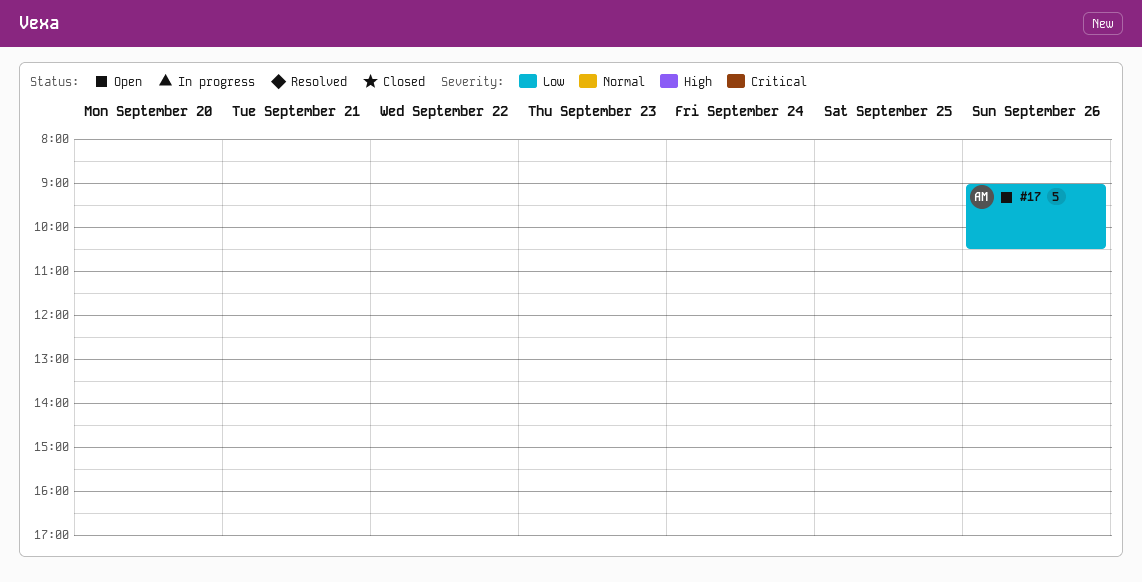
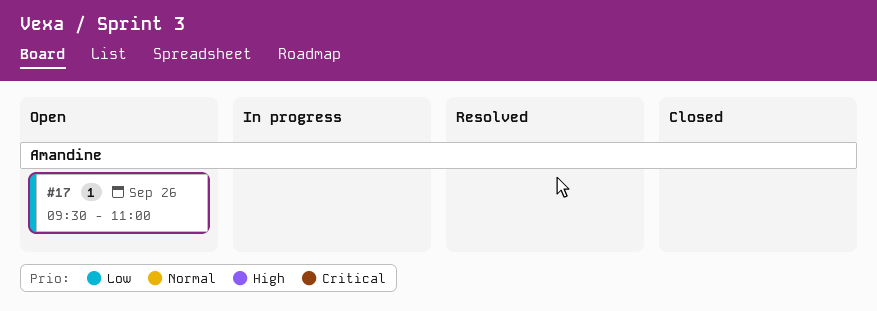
#17, estimate: 5 -> 1
#17, begins: 09:00 -> 09:30
#17, ends: 10:30 -> 11:00

